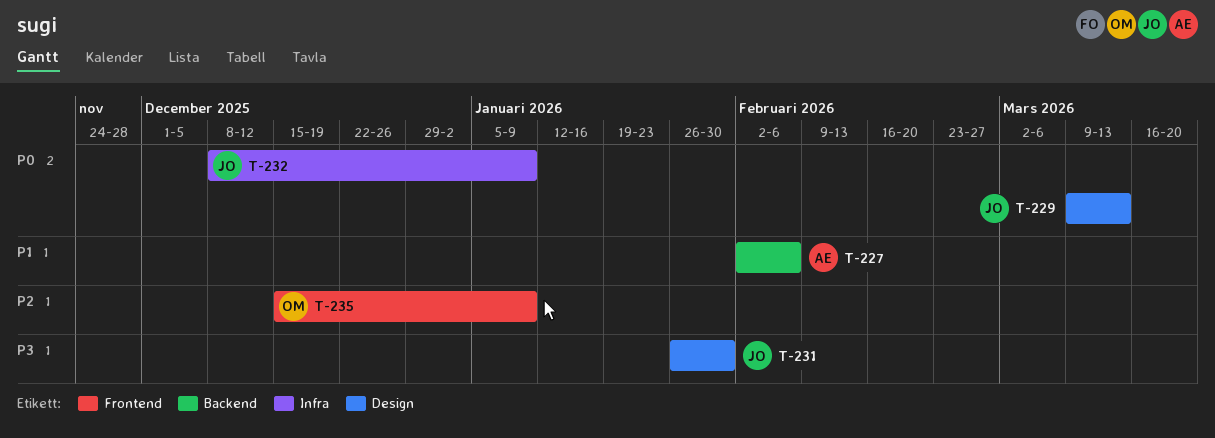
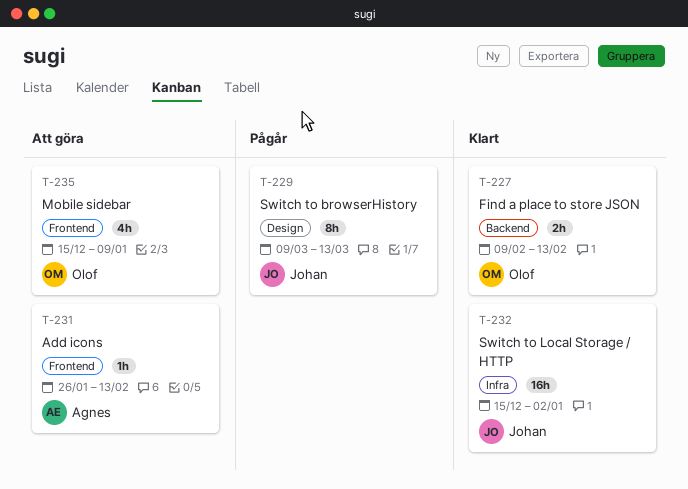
T-227, owner: Agnes -> Olof
T-227, start: Feb 2 -> Feb 9
T-227, due: Feb 6 -> Feb 13
T-231, owner: Johan -> Agnes
T-231, label: Design -> Frontend
T-231, due: Jan 30 -> Feb 13
T-232, start: Dec 8 -> Dec 15
T-232, due: Jan 9 -> Jan 2

